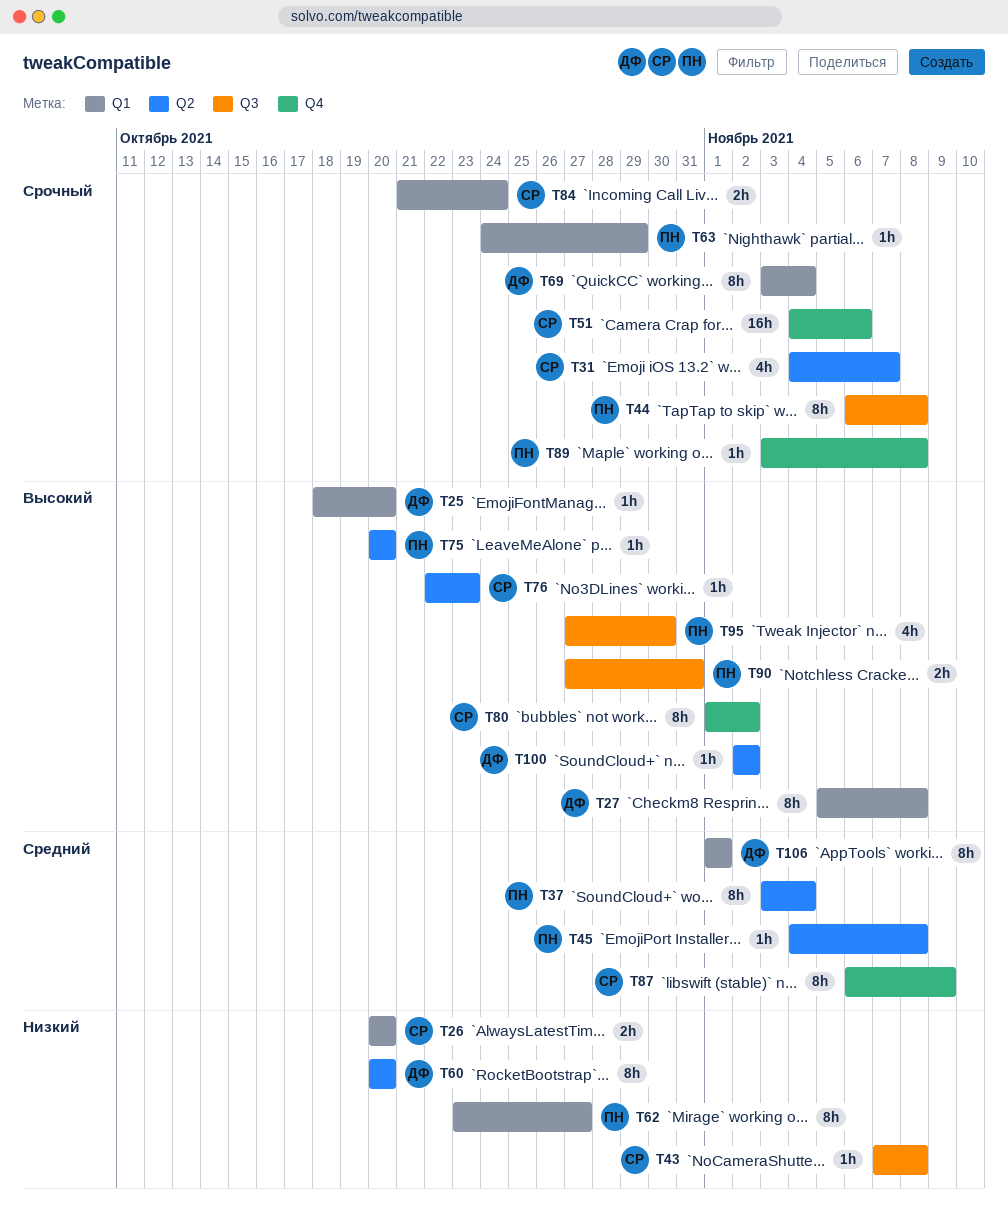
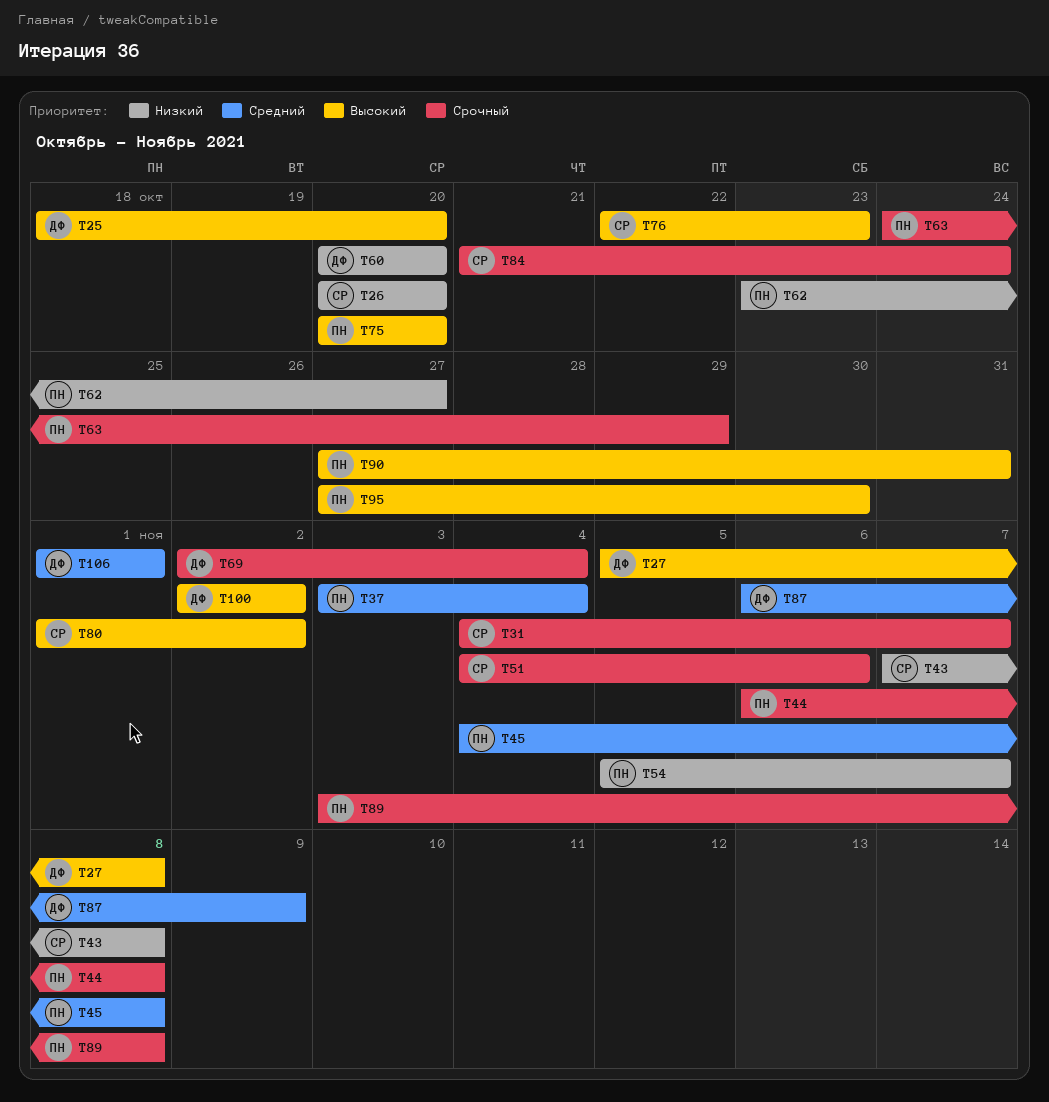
T54: none -> present
T69, start: Nov 3 -> Nov 2
T87, owner: СР -> ДФ

